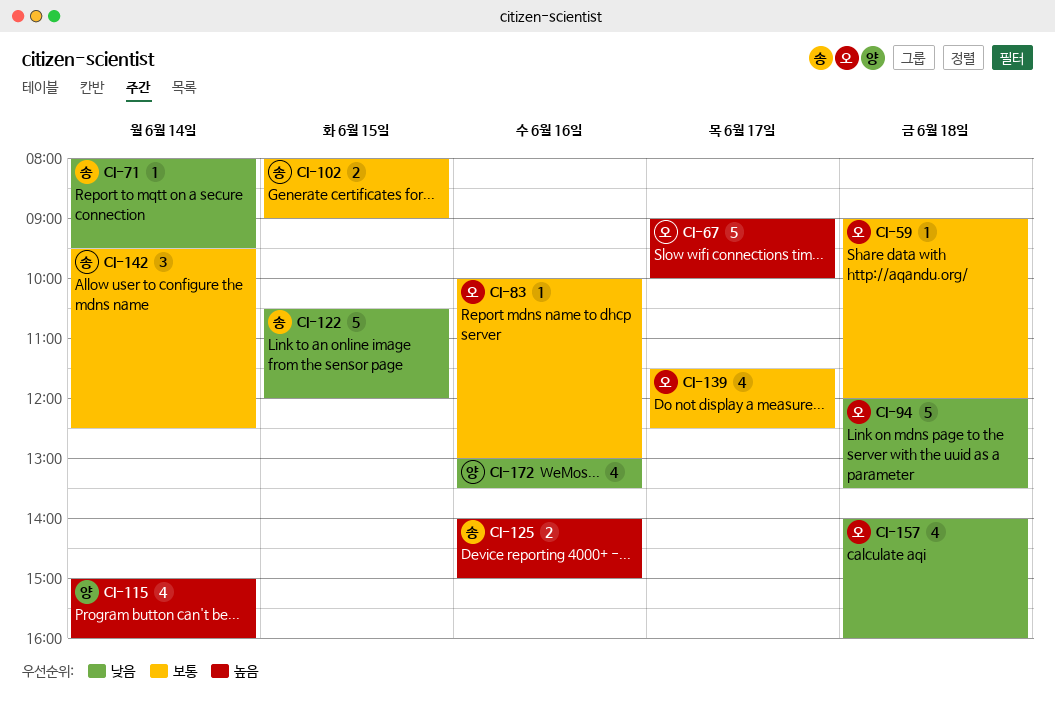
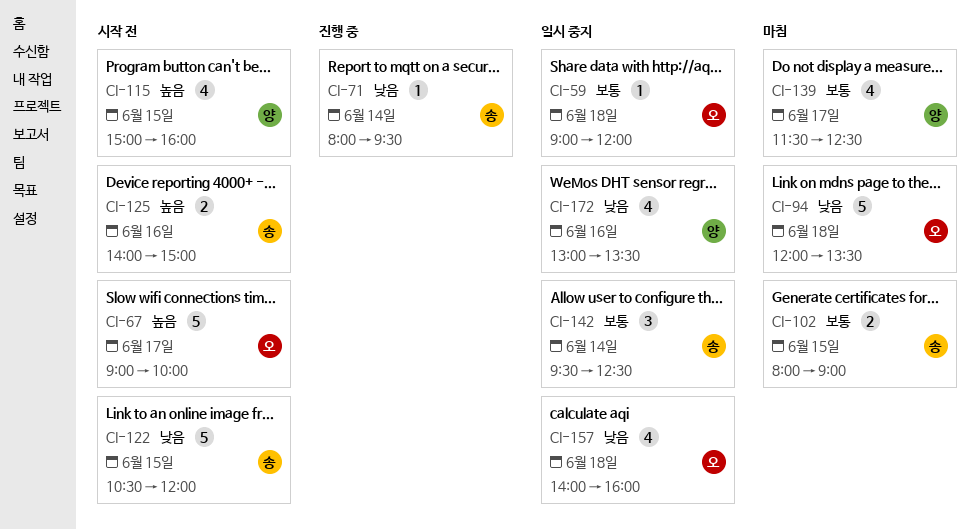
CI-83: present -> none
CI-115, day: Jun 14 -> Jun 15
CI-139, owner: 오 -> 양

